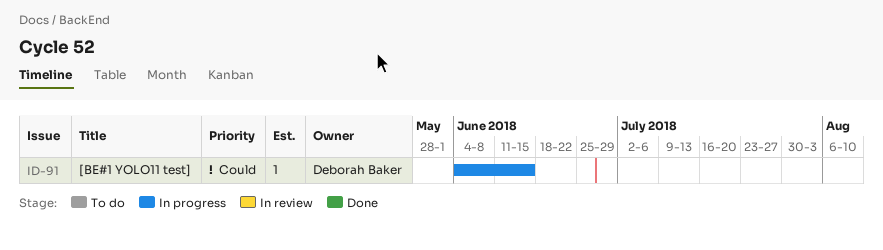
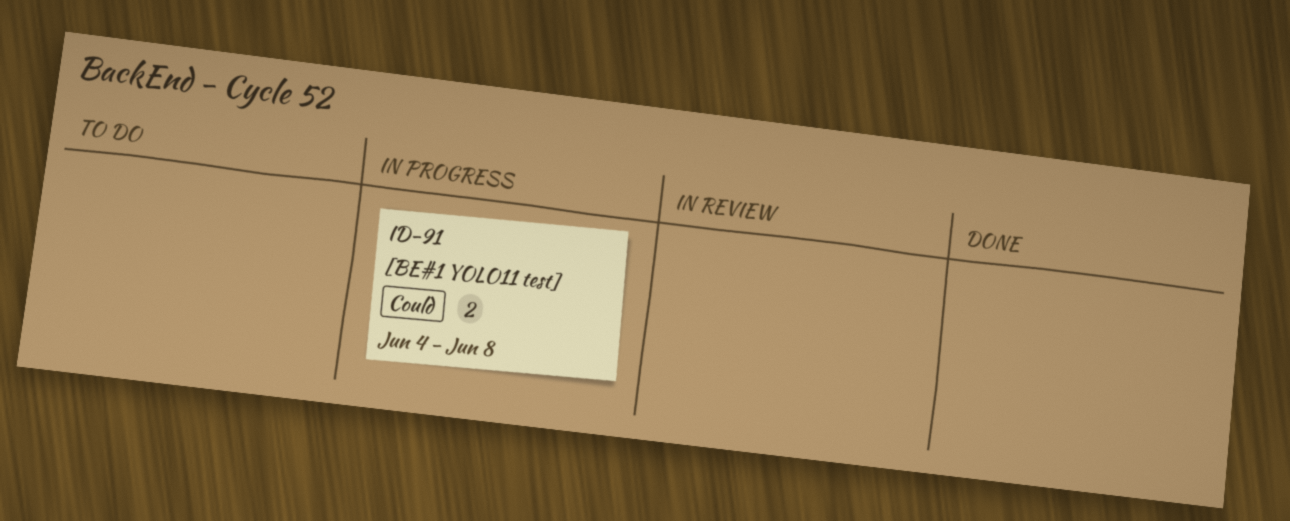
ID-91, estimate: 1 -> 2
ID-91, due: Jun 15 -> Jun 8

